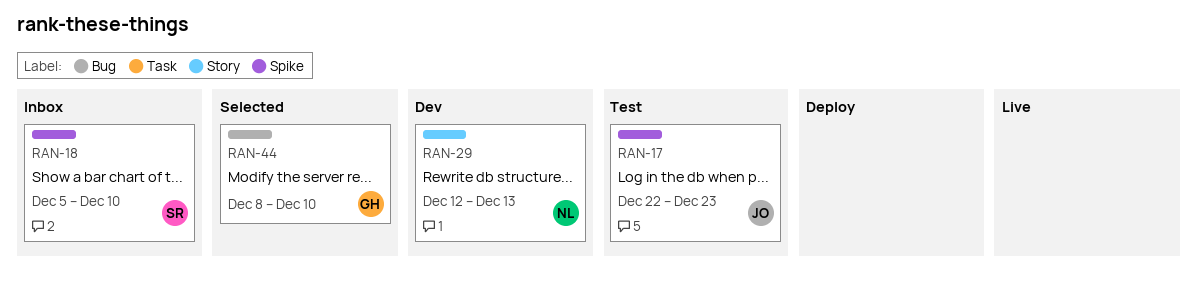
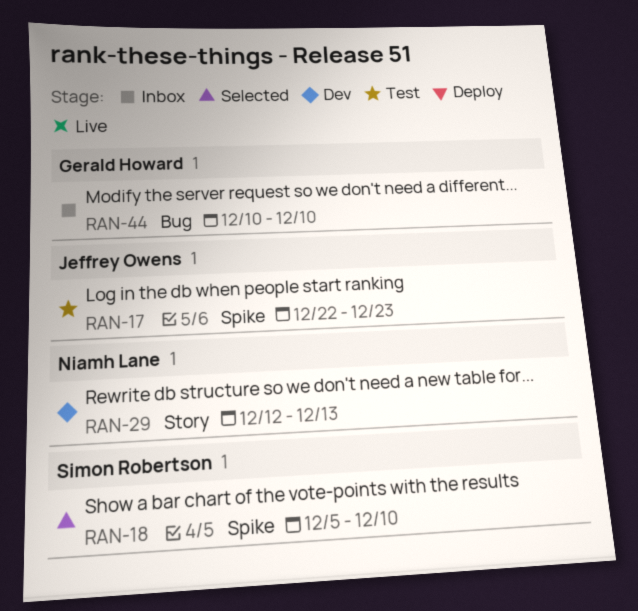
RAN-18, status: Inbox -> Selected
RAN-44, status: Selected -> Inbox
RAN-44, start: Dec 8 -> Dec 10

